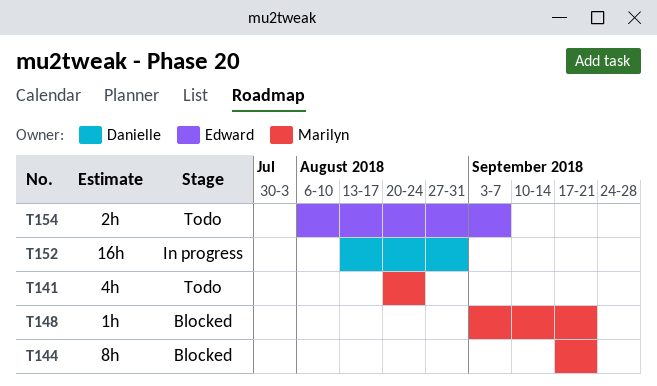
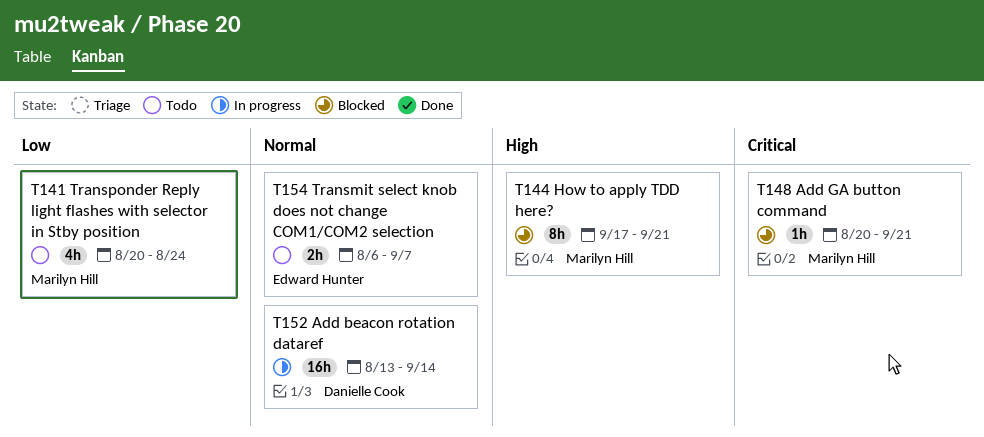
T148, start: Sep 3 -> Aug 20
T152, due: Aug 31 -> Sep 14

